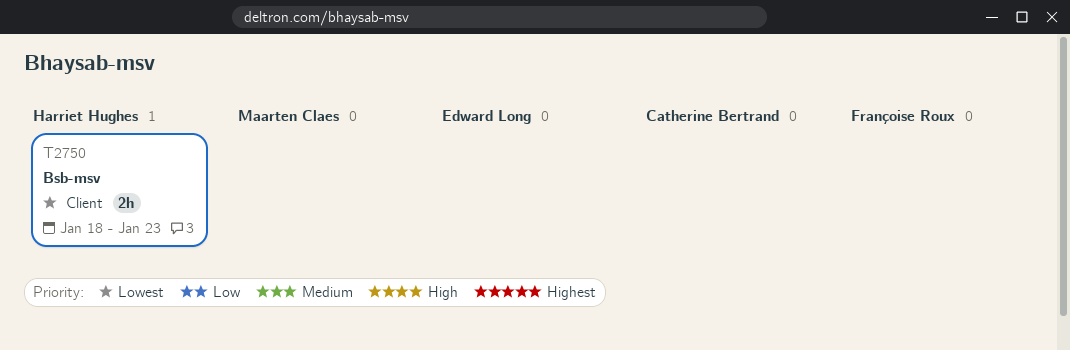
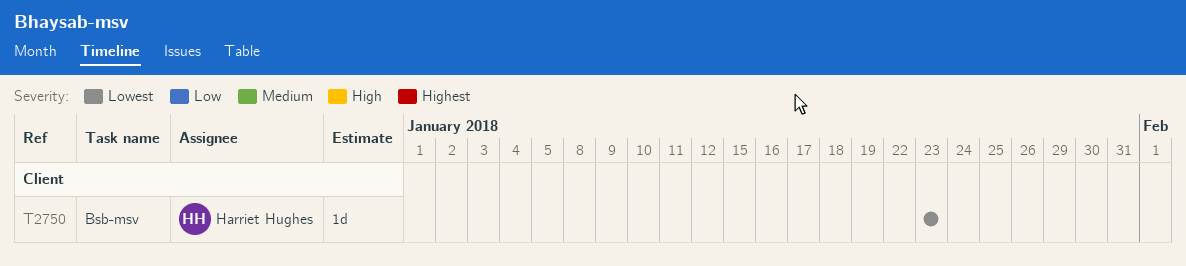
T2750, estimate: 2h -> 1d
T2750, start: Jan 18 -> Jan 23

